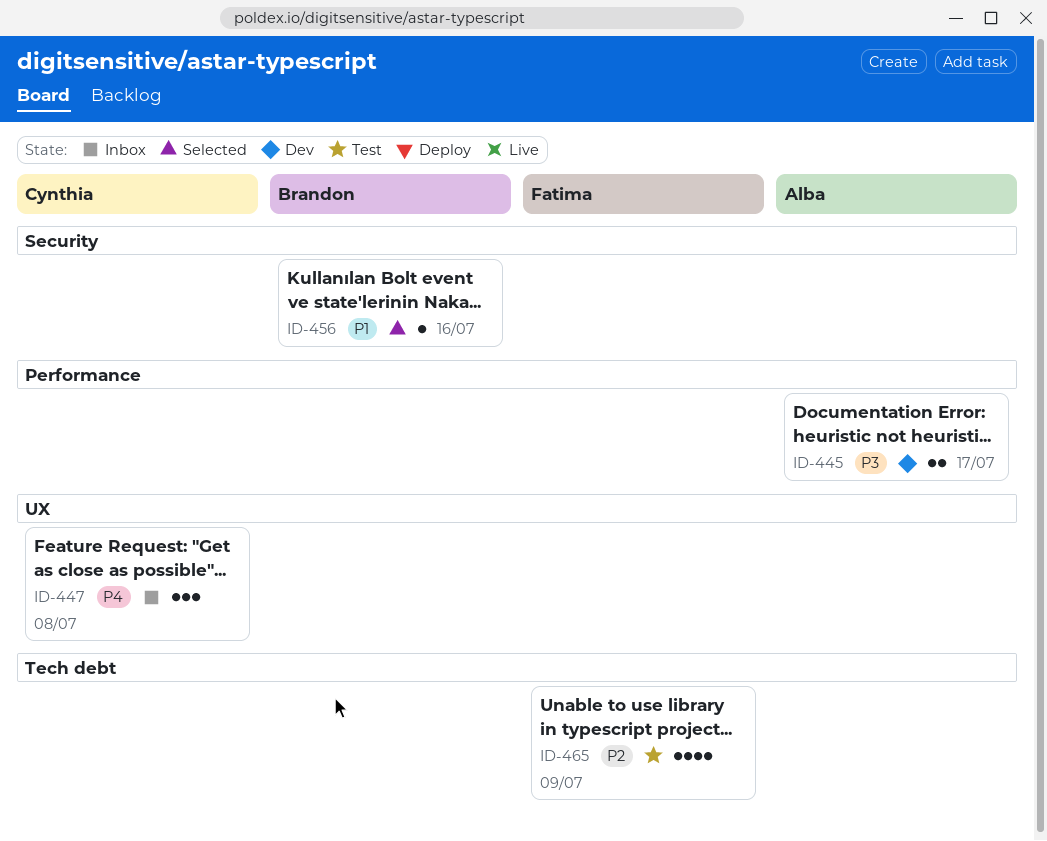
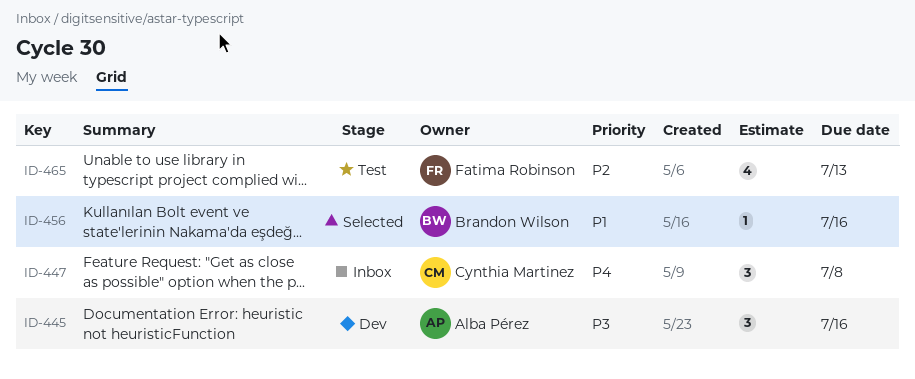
ID-445, estimate: 2 -> 3
ID-445, due: Jul 17 -> Jul 16
ID-465, due: Jul 9 -> Jul 13

